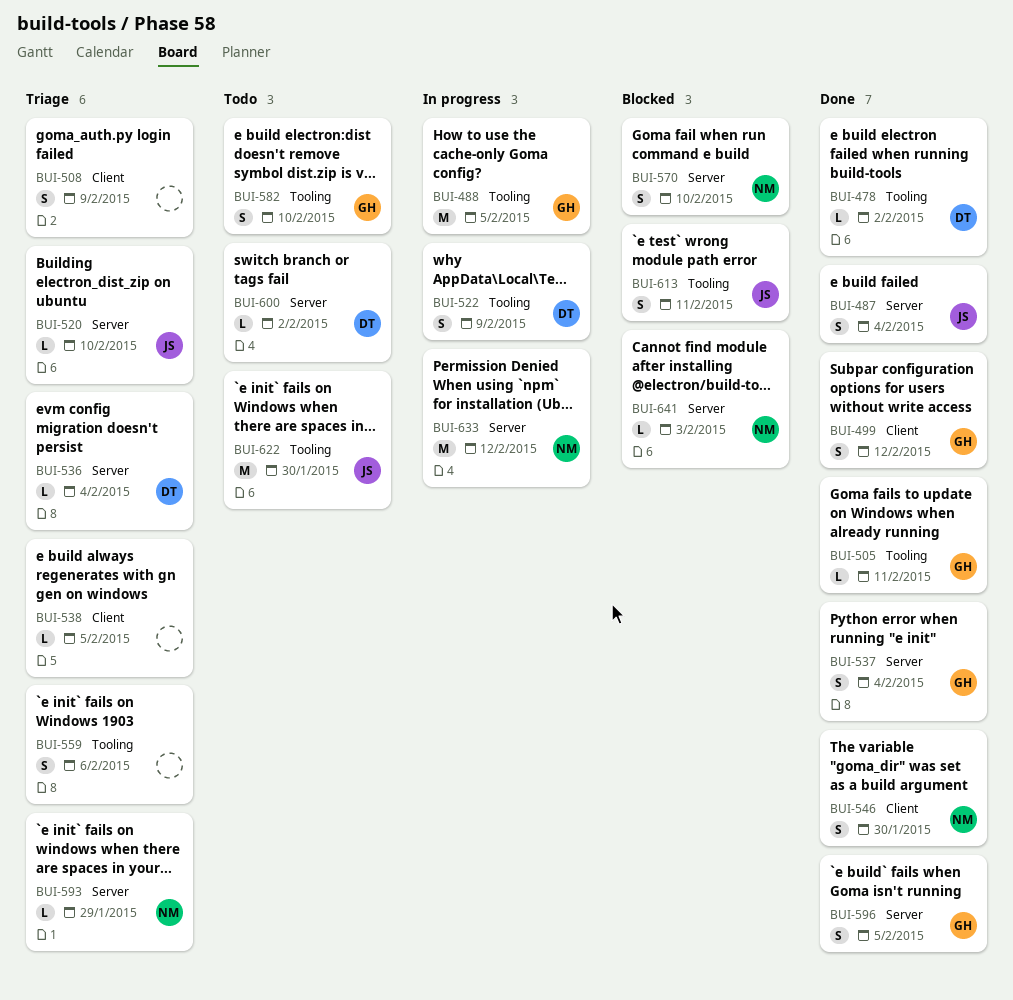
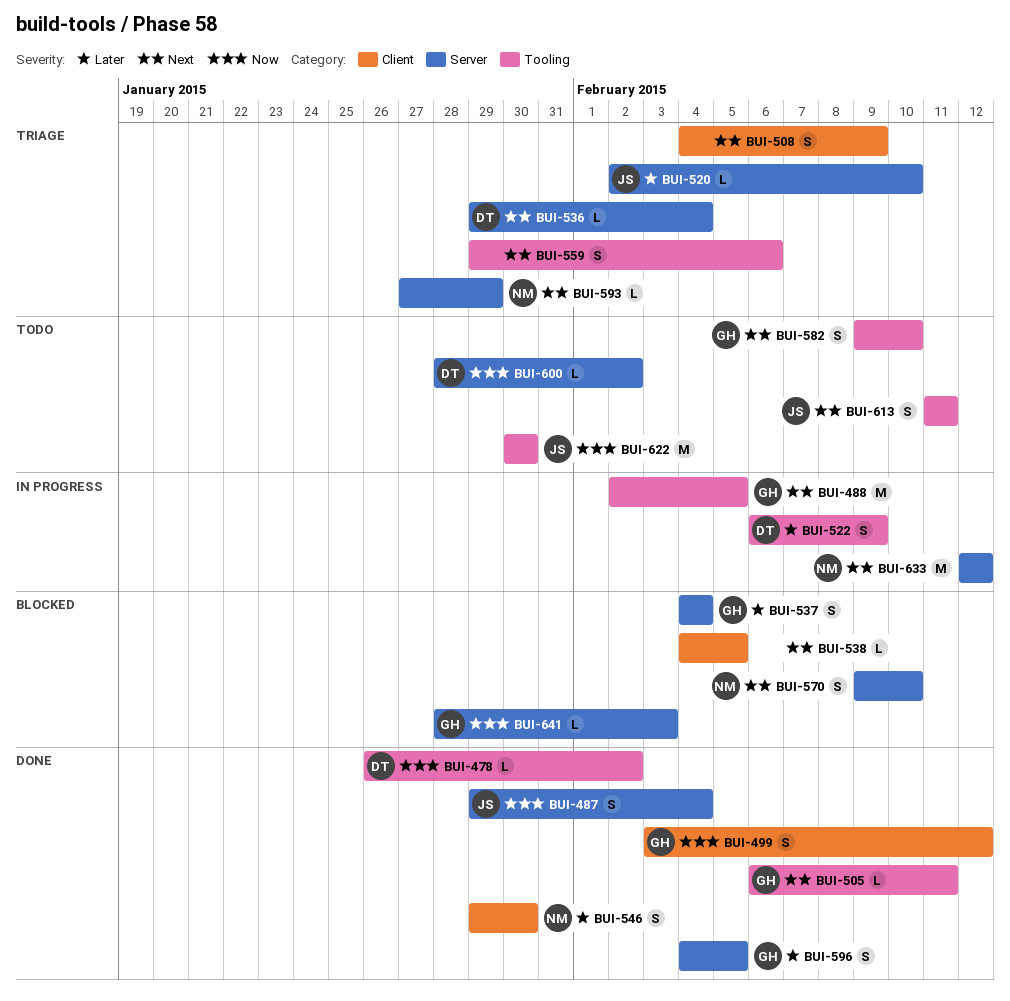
BUI-537, status: Done -> Blocked
BUI-538, status: Triage -> Blocked
BUI-613, status: Blocked -> Todo
BUI-641, owner: NM -> GH

